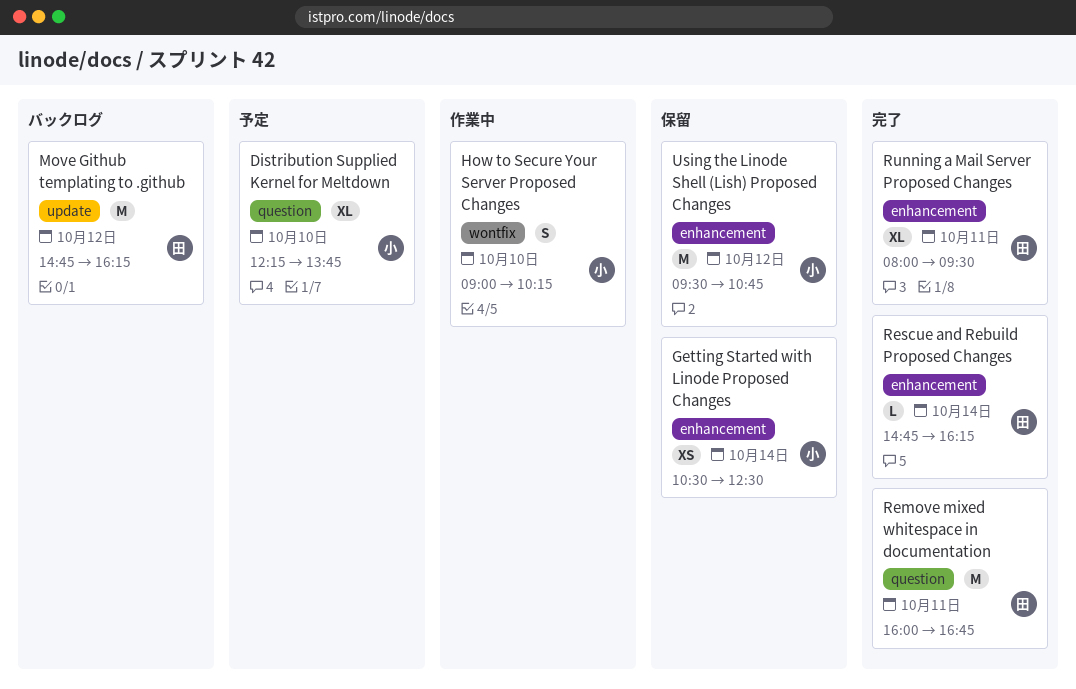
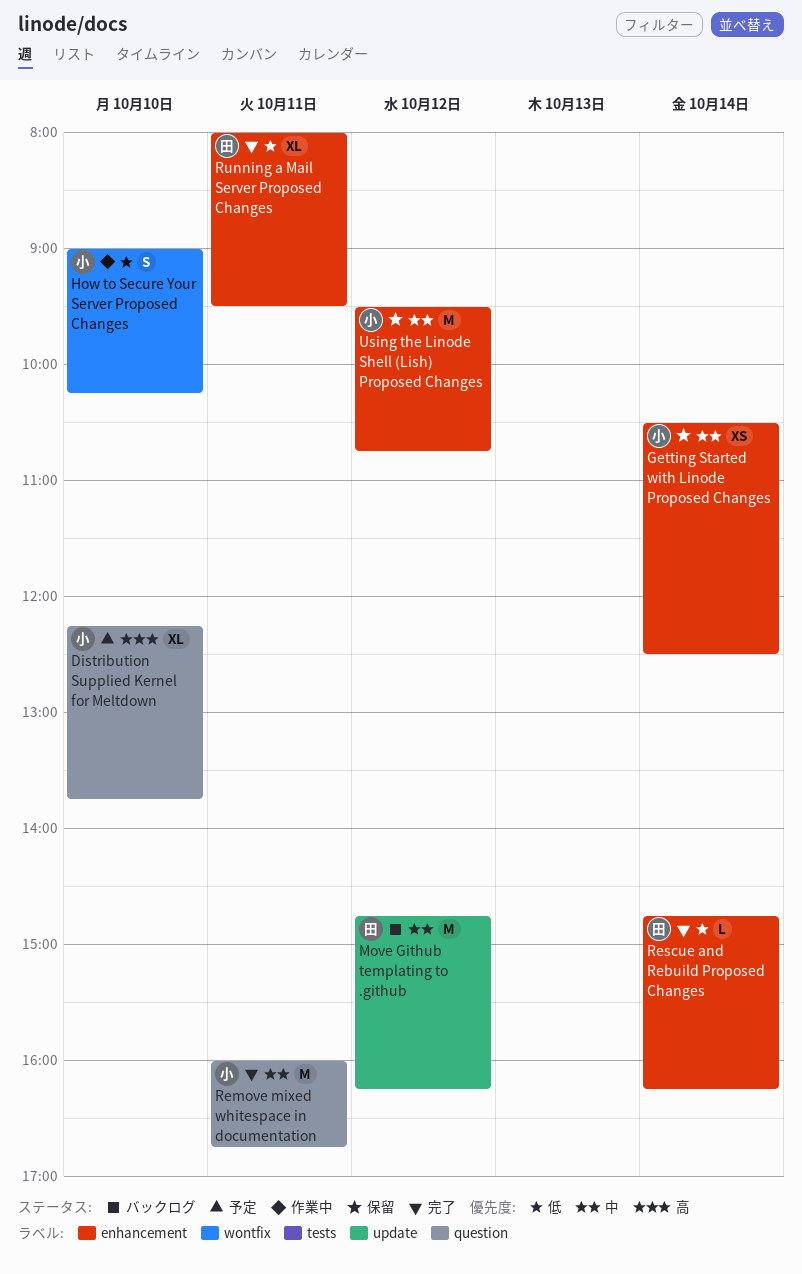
Remove mixed whitespace in documentation, owner: 田 -> 小

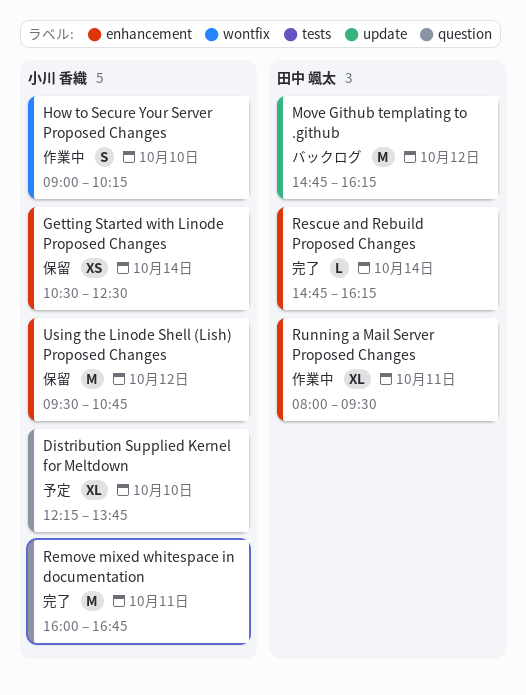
Running a Mail Server Proposed Changes, status: 完了 -> 作業中

